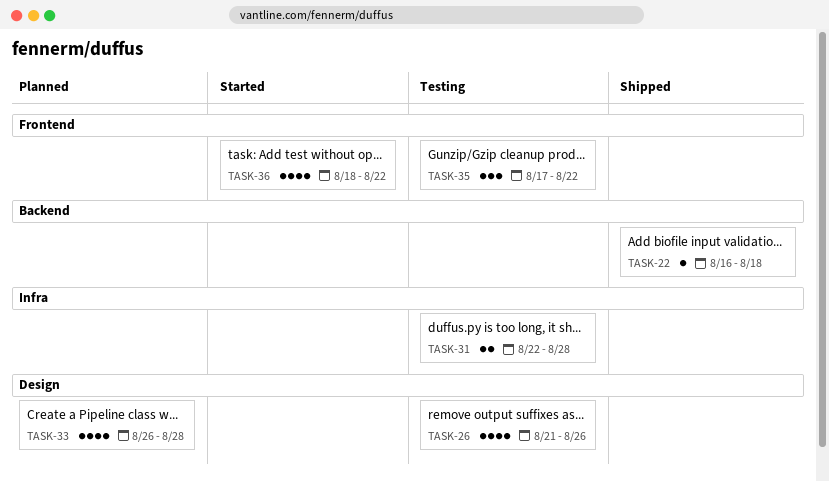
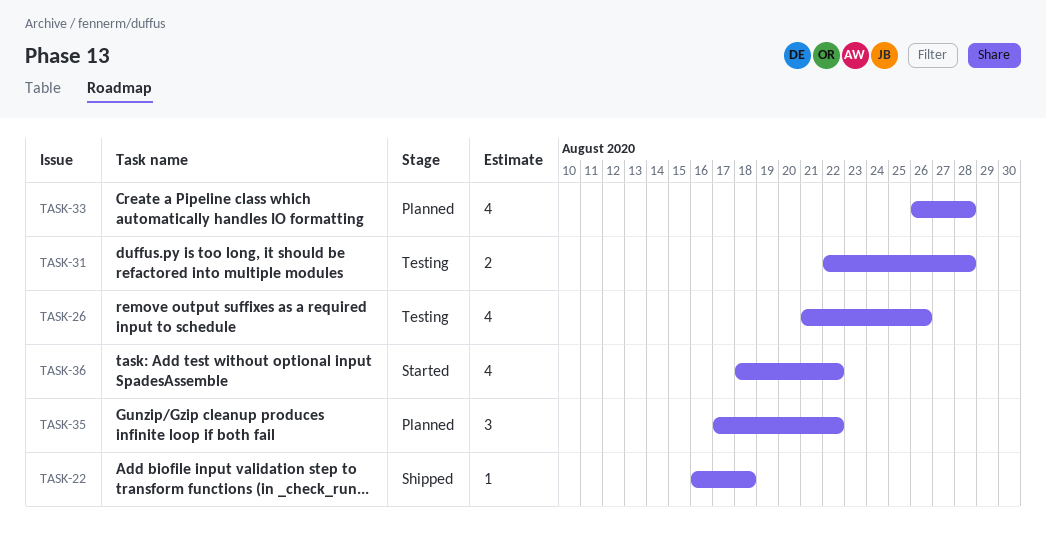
TASK-35, status: Testing -> Planned

